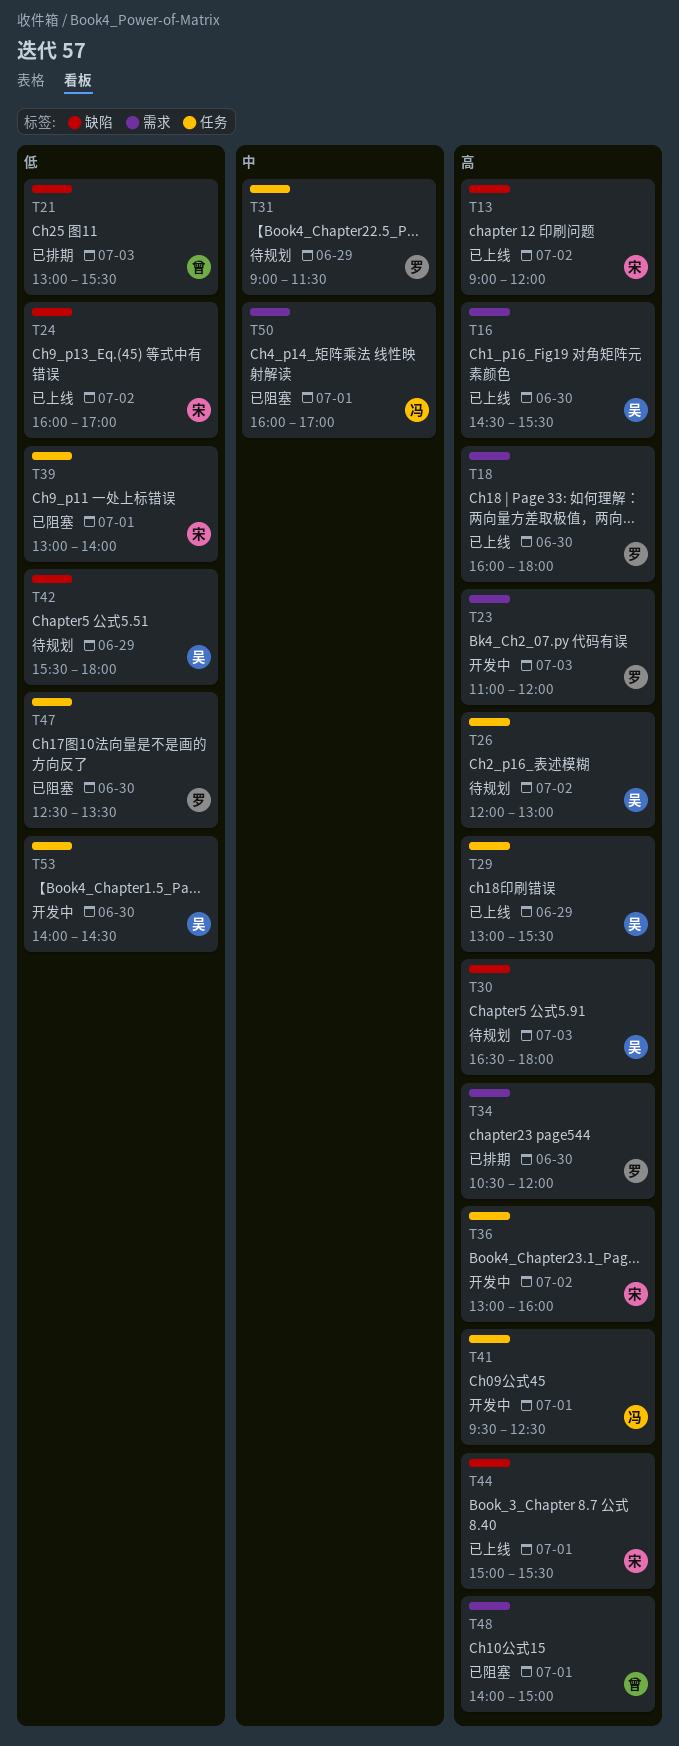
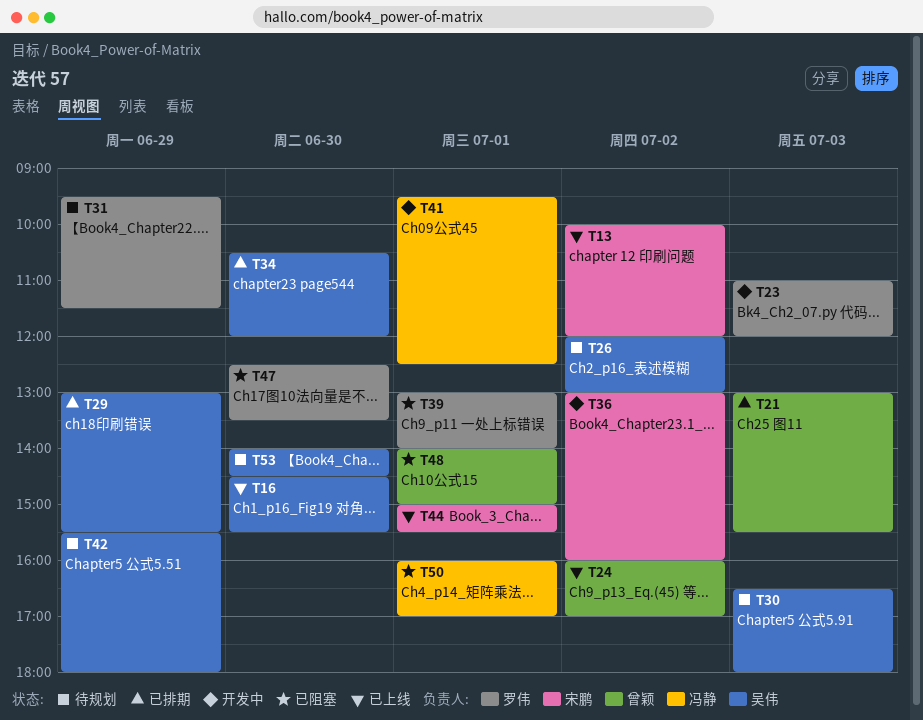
T13, begins: 09:00 -> 10:00
T18: present -> none
T24, owner: 宋鹏 -> 曾颖
T29, status: 已上线 -> 已排期
T31, begins: 09:00 -> 09:30
T34, owner: 罗伟 -> 吴伟
T39, owner: 宋鹏 -> 罗伟
T53, status: 开发中 -> 待规划

